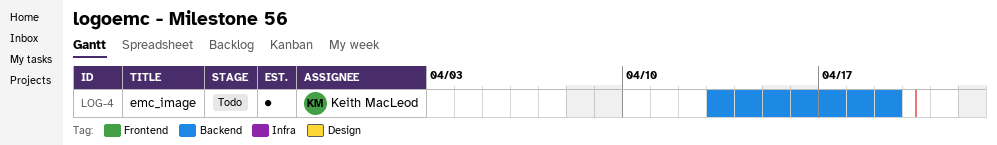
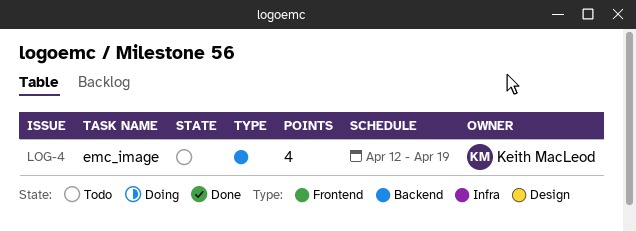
LOG-4, estimate: 1 -> 4
LOG-4, start: Apr 13 -> Apr 12

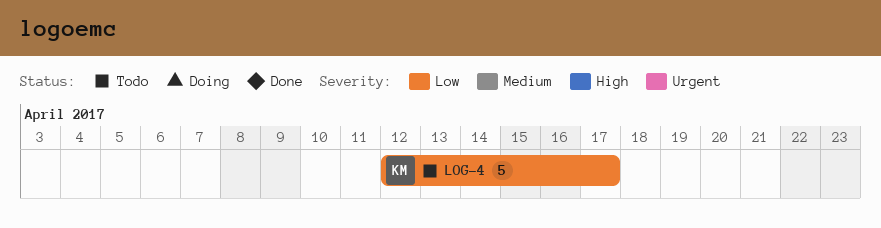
LOG-4, estimate: 4 -> 5
LOG-4, due: Apr 19 -> Apr 17

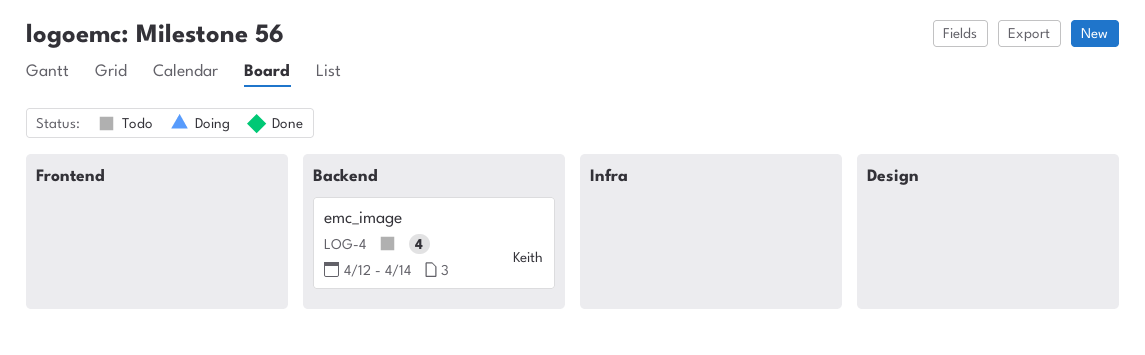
LOG-4, estimate: 5 -> 4
LOG-4, due: Apr 17 -> Apr 14

